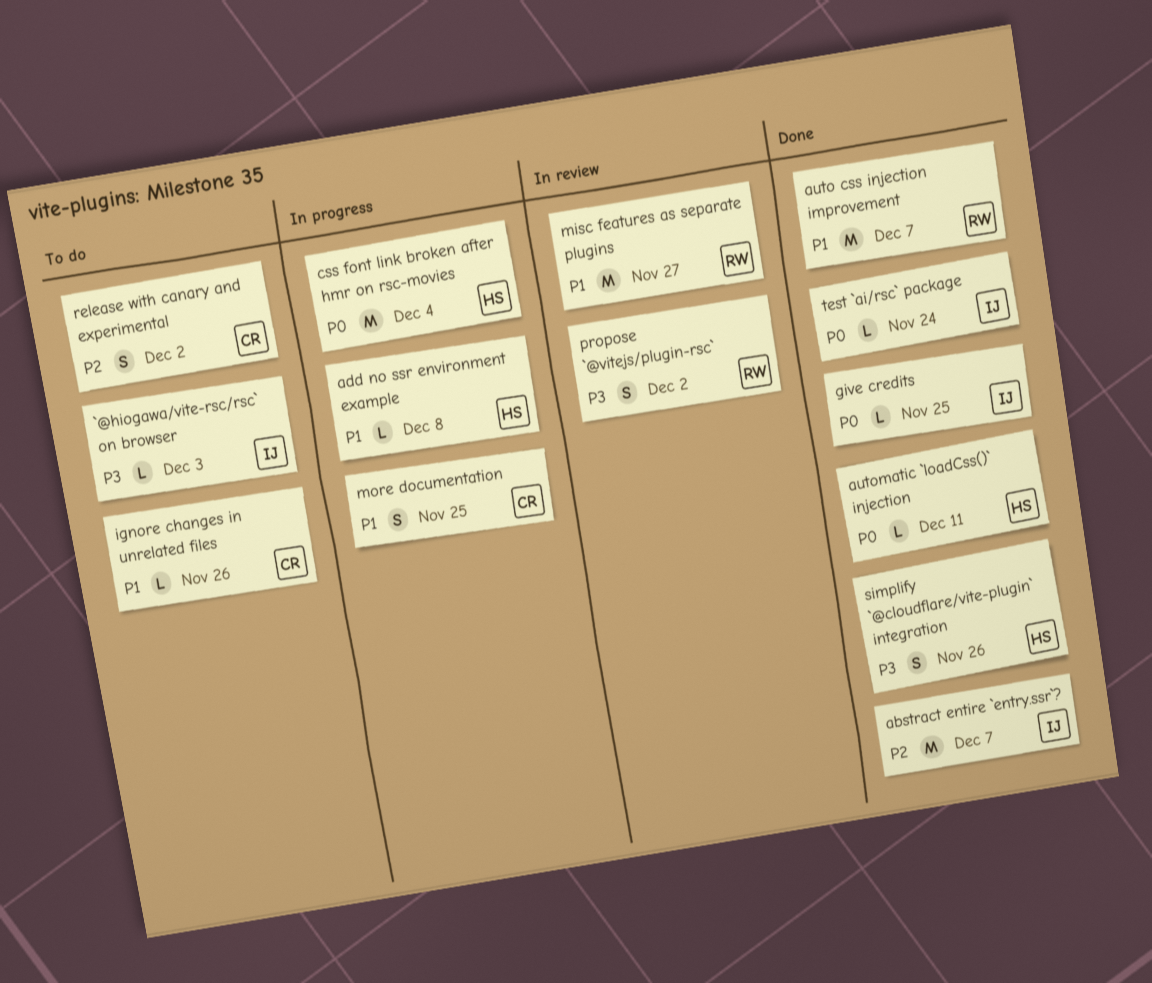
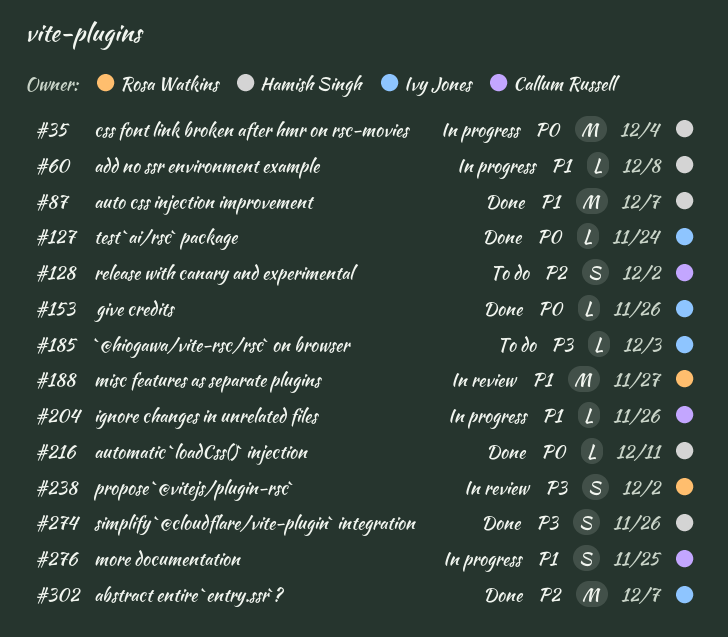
auto css injection improvement, owner: Rosa Watkins -> Hamish Singh
give credits, due: Nov 25 -> Nov 26
ignore changes in unrelated files, status: To do -> In progress

